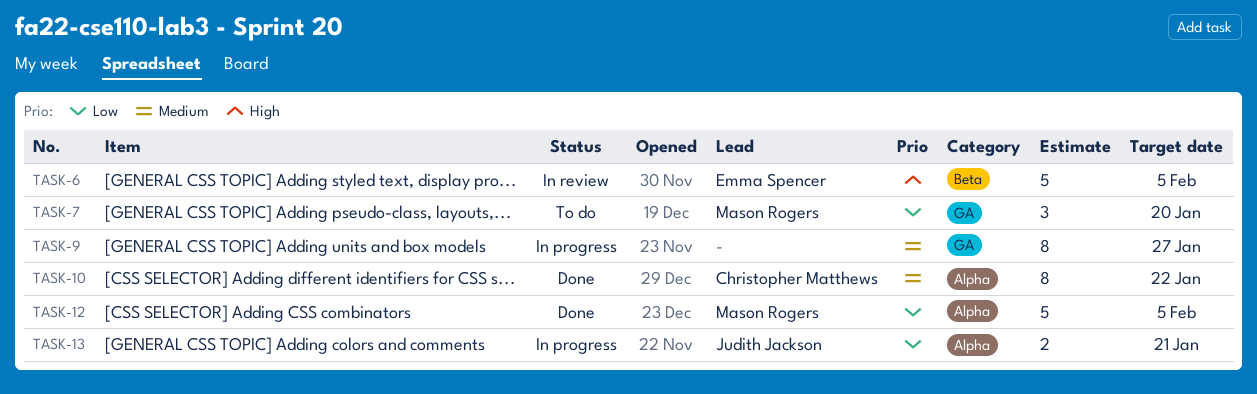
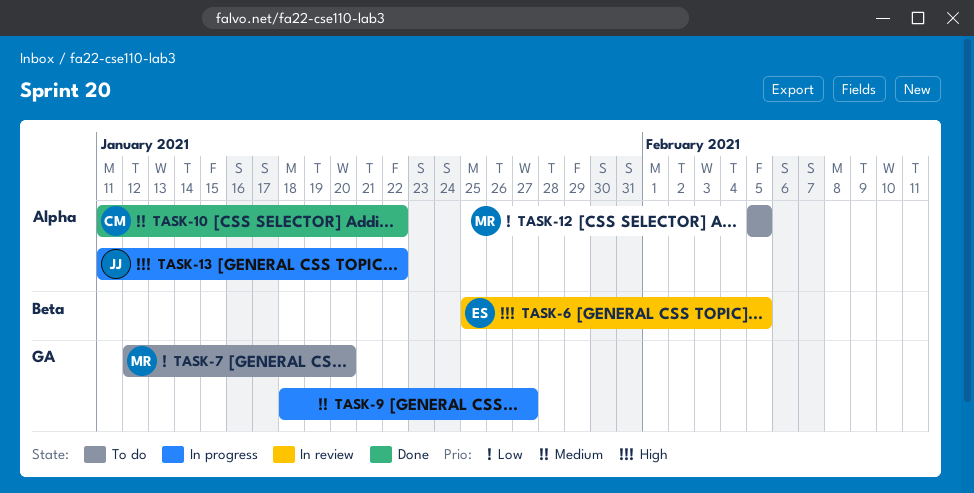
TASK-12, status: Done -> To do
TASK-13, priority: Low -> High
TASK-13, due: Jan 21 -> Jan 22

